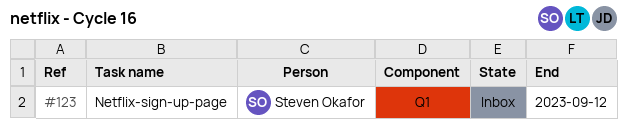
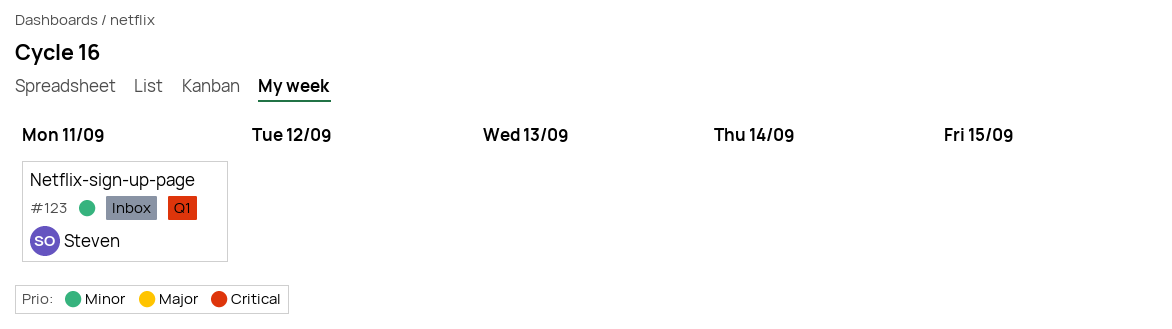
#123, due: Sep 12 -> Sep 11

